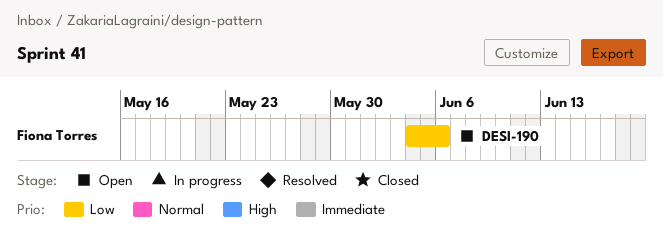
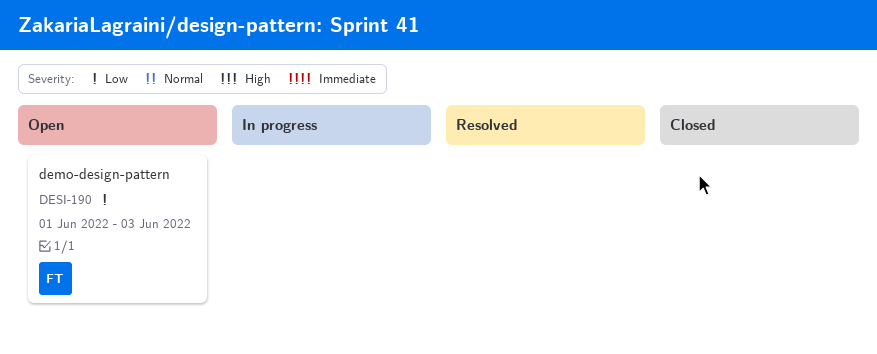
DESI-190, start: Jun 4 -> Jun 1
DESI-190, due: Jun 6 -> Jun 3

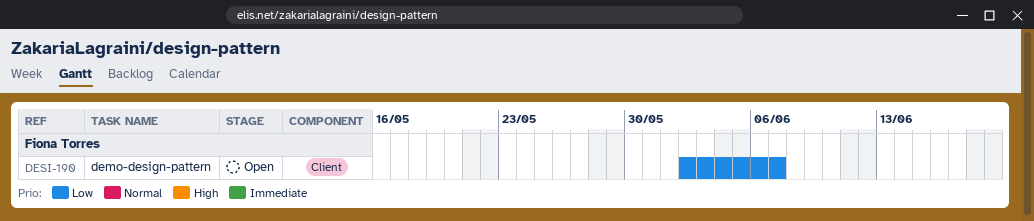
DESI-190, start: Jun 1 -> Jun 2
DESI-190, due: Jun 3 -> Jun 7

